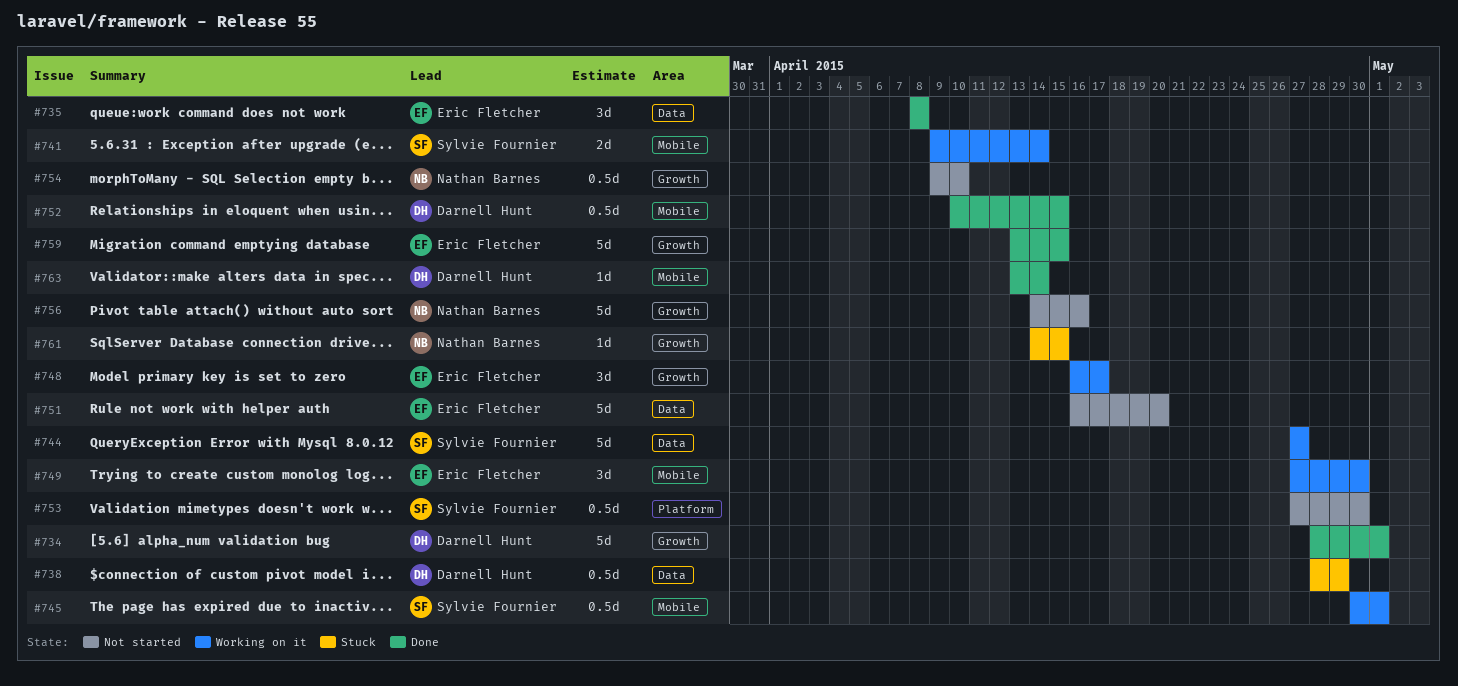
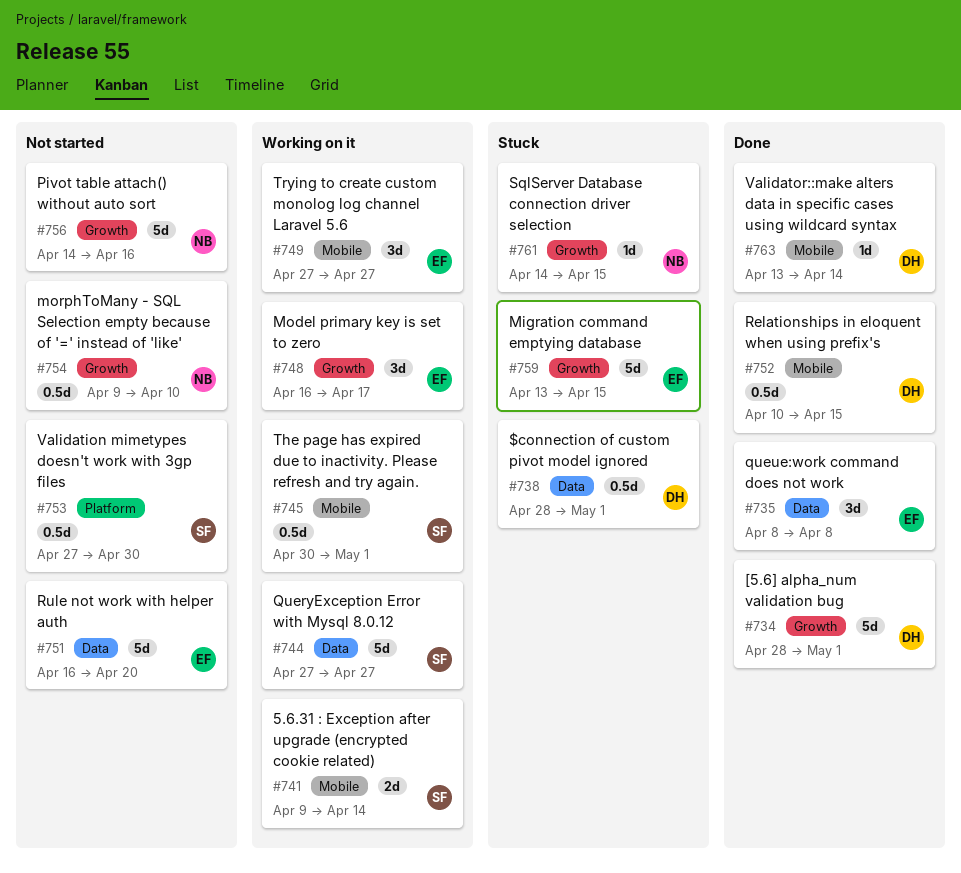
#738, due: Apr 29 -> May 1
#749, due: Apr 30 -> Apr 27
#759, status: Done -> Stuck

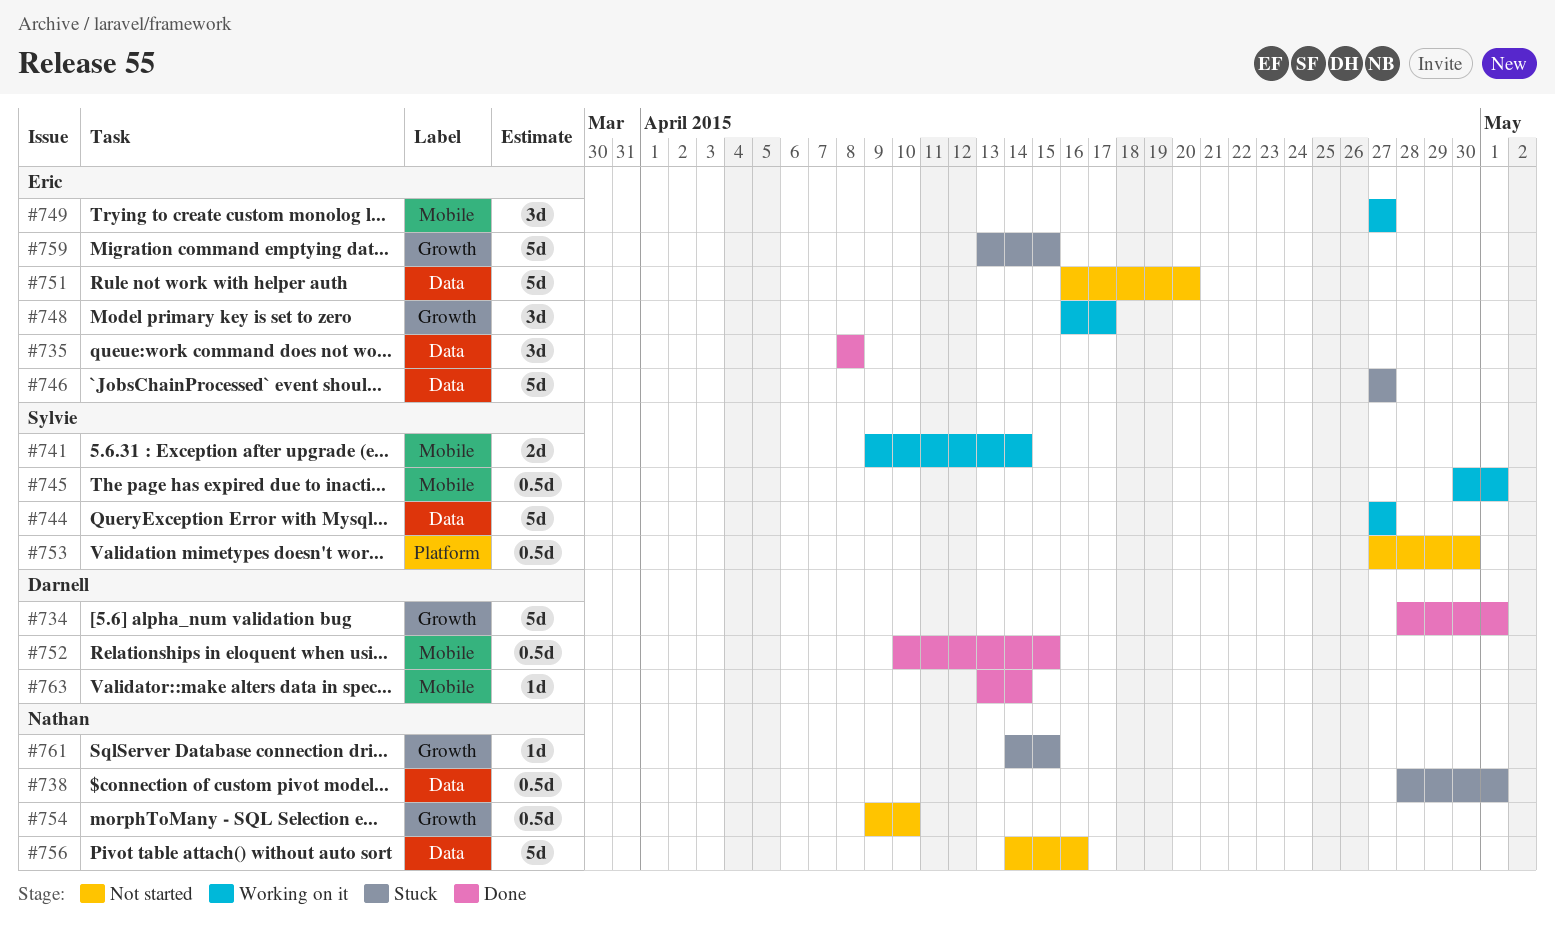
#738, owner: Darnell -> Nathan
#746: none -> present
#756, label: Growth -> Data

